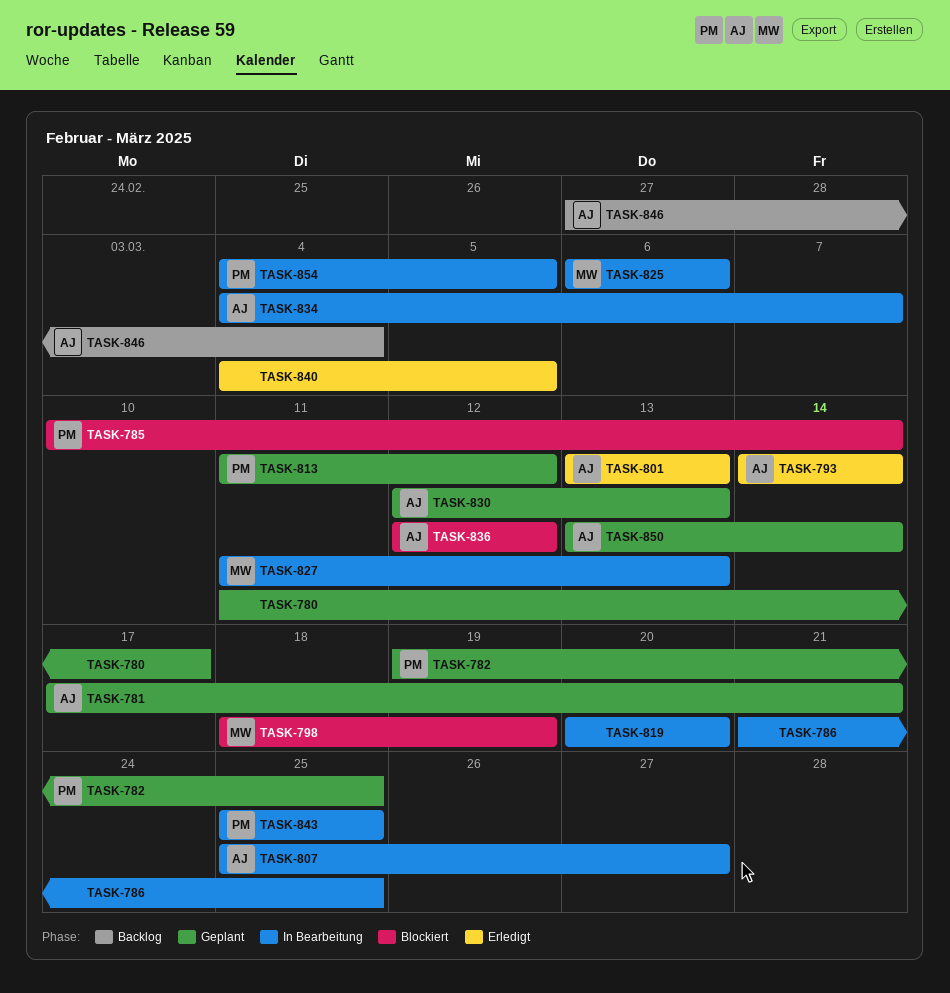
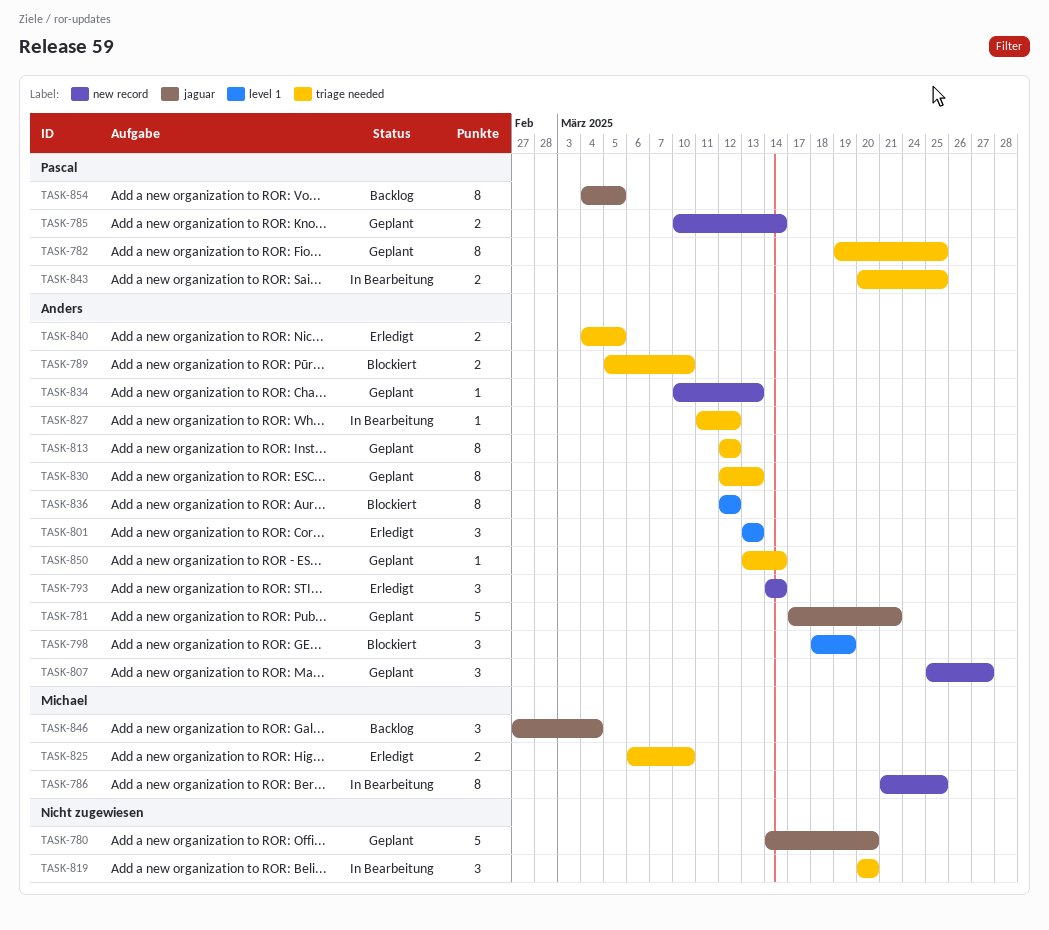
TASK-780, start: Mar 11 -> Mar 14
TASK-780, due: Mar 17 -> Mar 20
TASK-785, status: Blockiert -> Geplant
TASK-786, owner: none -> Michael
TASK-789: none -> present
TASK-798, owner: Michael -> Anders
TASK-807, status: In Bearbeitung -> Geplant
TASK-813, owner: Pascal -> Anders
TASK-813, start: Mar 11 -> Mar 12
TASK-825, status: In Bearbeitung -> Erledigt
TASK-825, due: Mar 6 -> Mar 10
TASK-827, owner: Michael -> Anders
TASK-827, due: Mar 13 -> Mar 12
TASK-834, status: In Bearbeitung -> Geplant
TASK-834, start: Mar 4 -> Mar 10
TASK-834, due: Mar 7 -> Mar 13
TASK-840, owner: none -> Anders
TASK-843, start: Mar 25 -> Mar 20
TASK-846, owner: Anders -> Michael
TASK-854, status: In Bearbeitung -> Backlog

